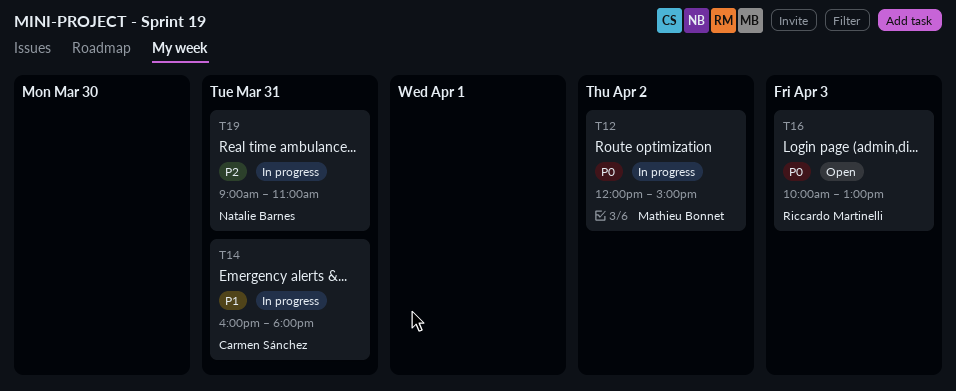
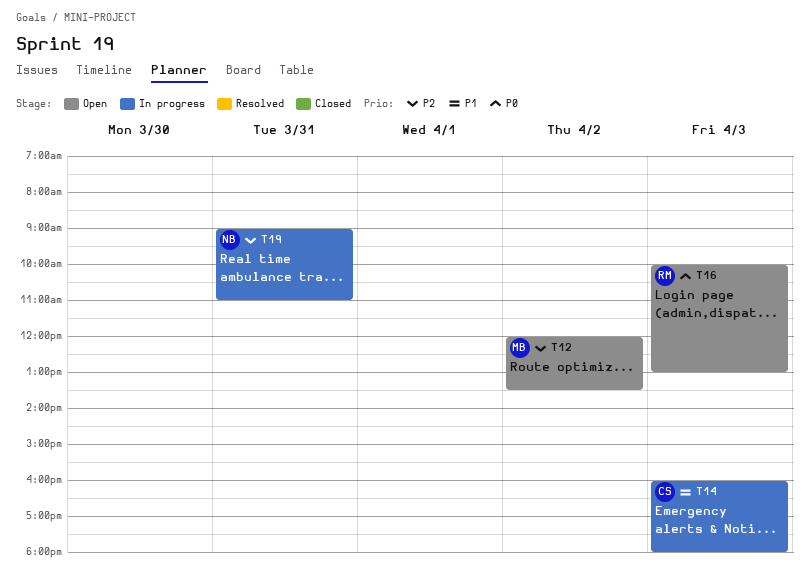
T12, status: In progress -> Open
T12, priority: P0 -> P2
T12, ends: 15:00 -> 13:30
T14, day: Mar 31 -> Apr 3

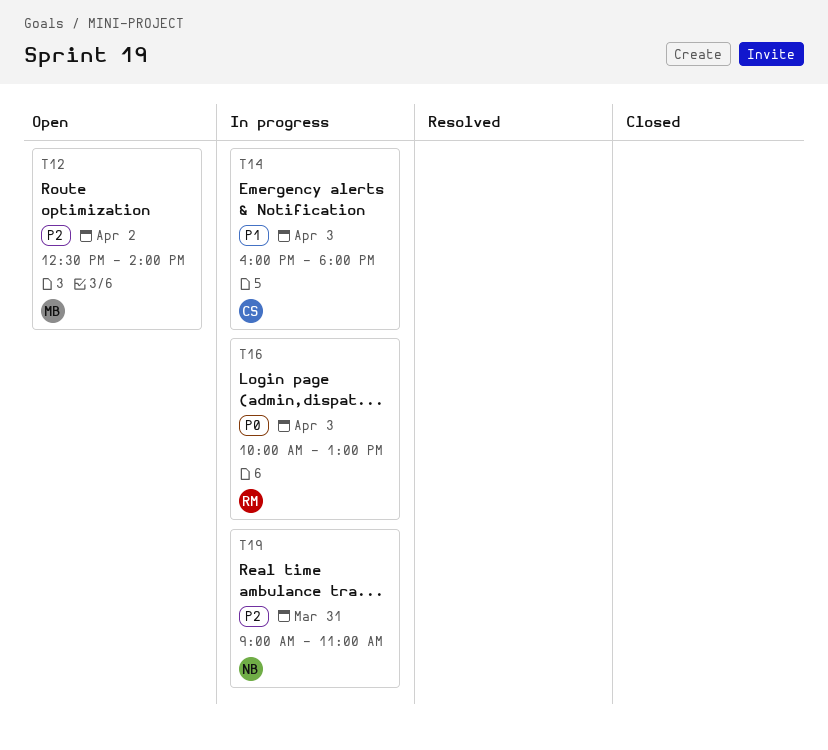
T12, begins: 12:00 -> 12:30
T12, ends: 13:30 -> 14:00
T16, status: Open -> In progress

